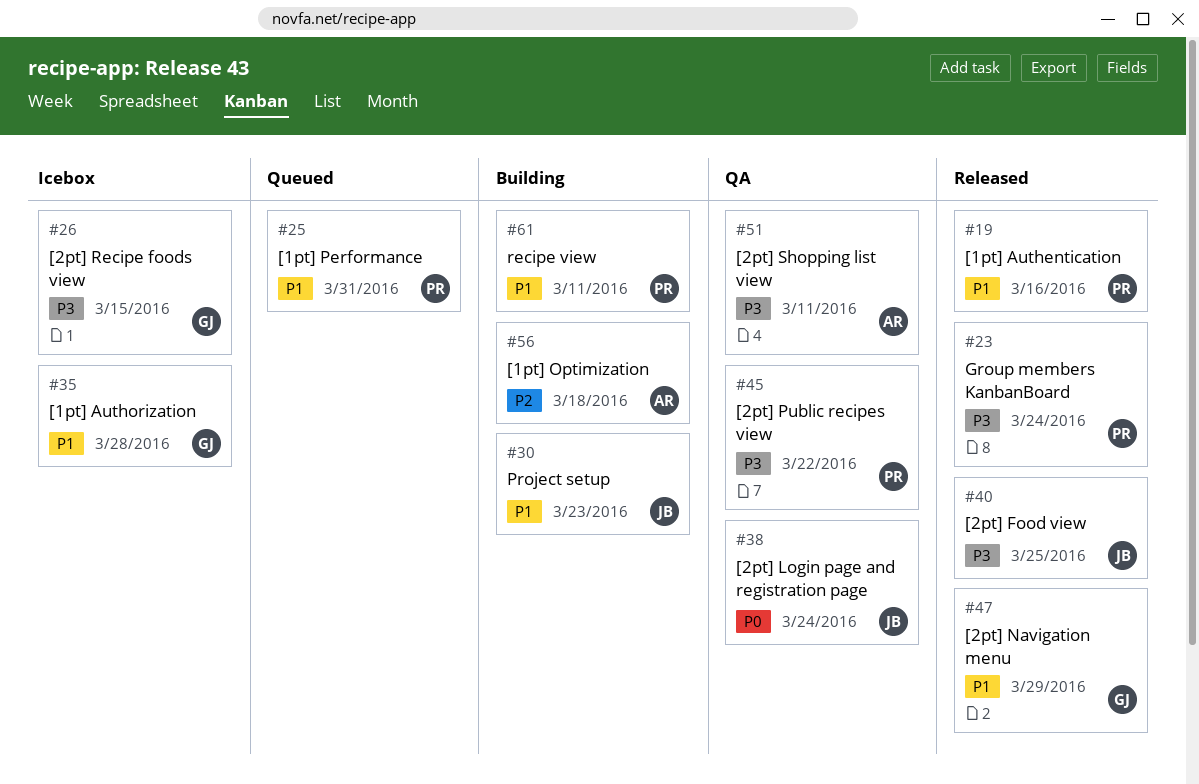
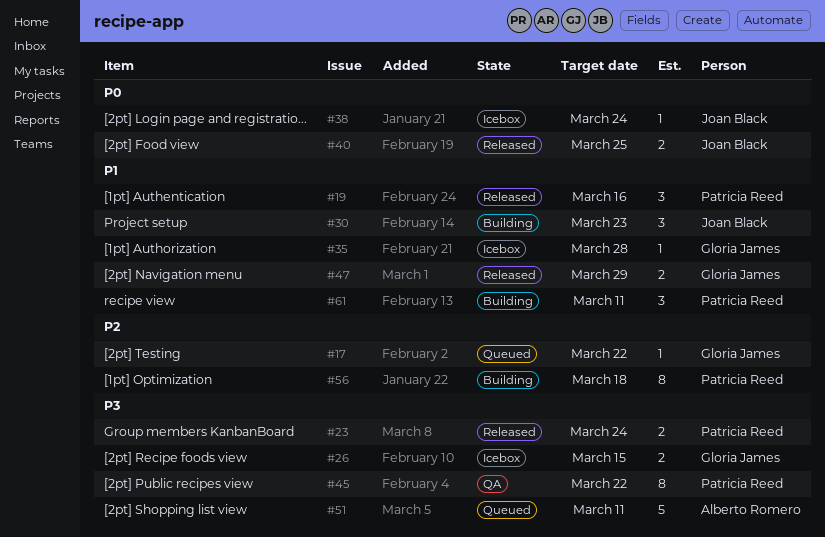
#17: none -> present
#25: present -> none
#38, status: QA -> Icebox
#40, priority: P3 -> P0
#51, status: QA -> Queued
#56, owner: Alberto Romero -> Patricia Reed

